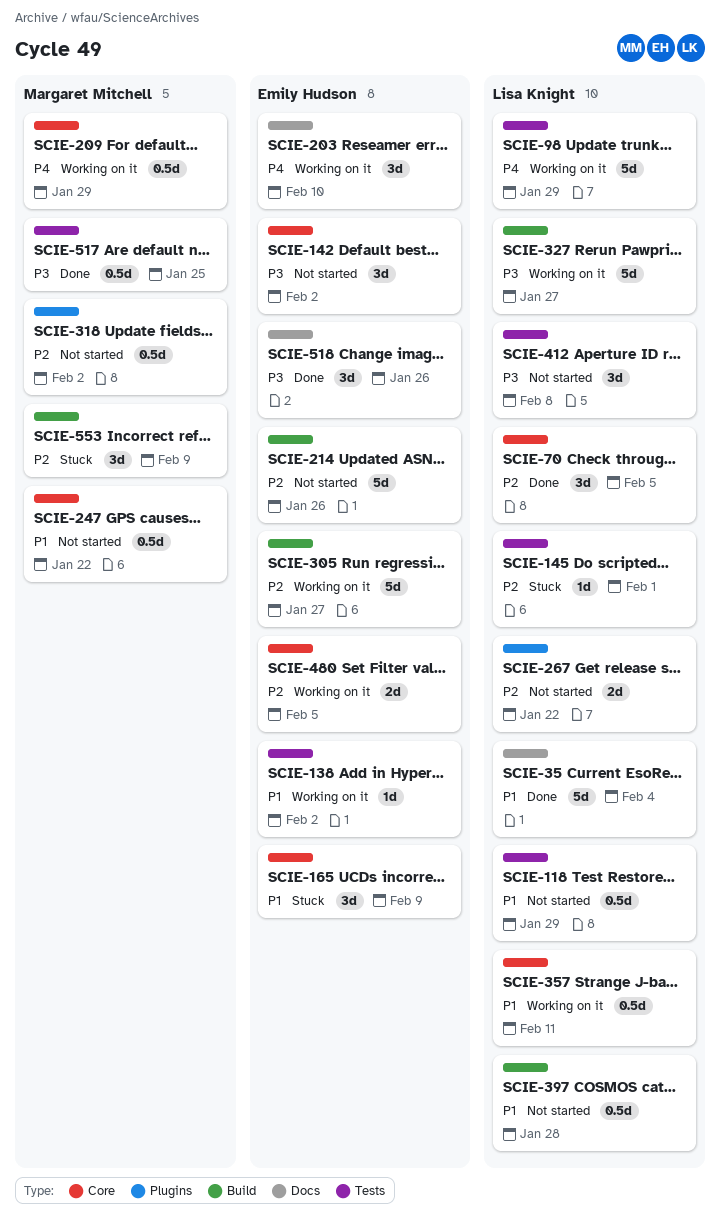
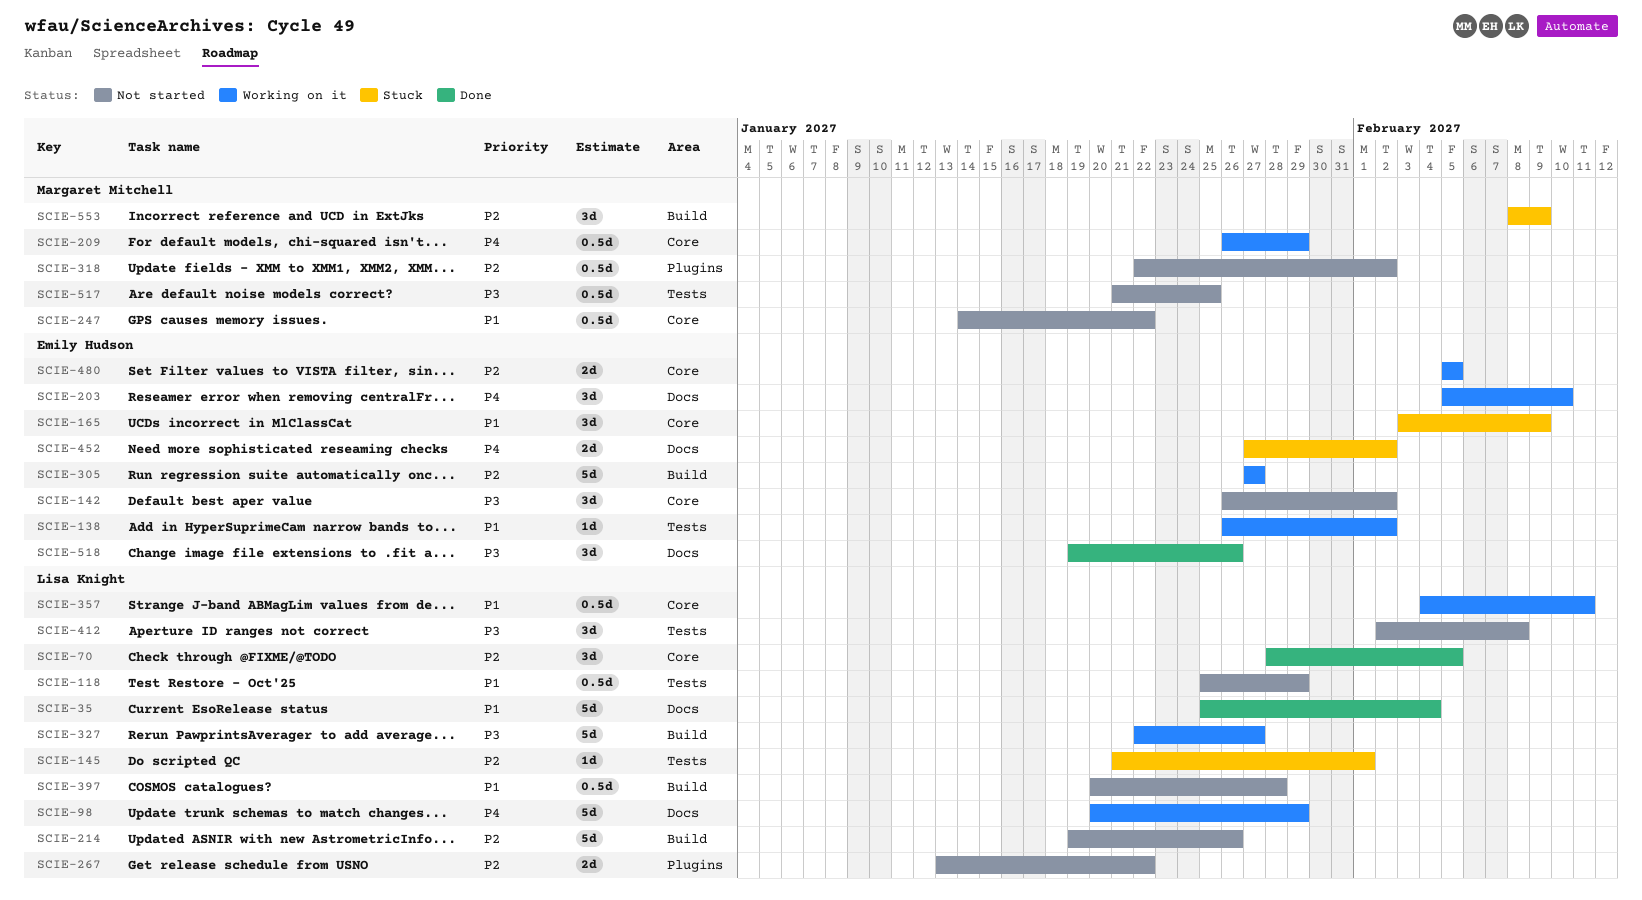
SCIE-98, label: Tests -> Docs
SCIE-214, owner: Emily Hudson -> Lisa Knight
SCIE-452: none -> present
SCIE-517, status: Done -> Not started

